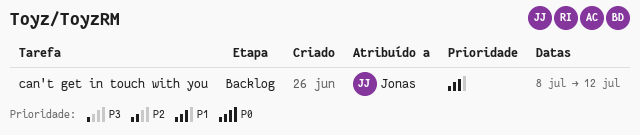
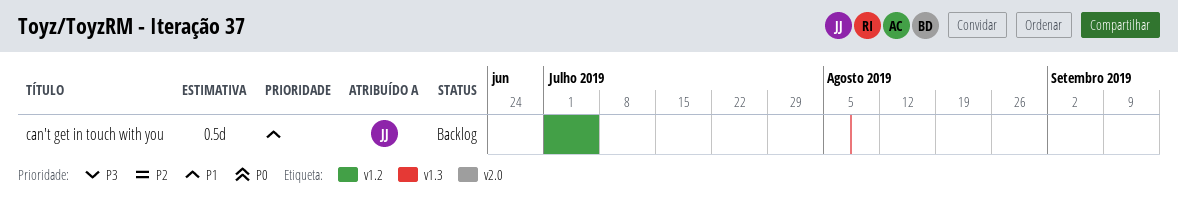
can't get in touch with you, start: Jul 8 -> Jul 1
can't get in touch with you, due: Jul 12 -> Jul 5

